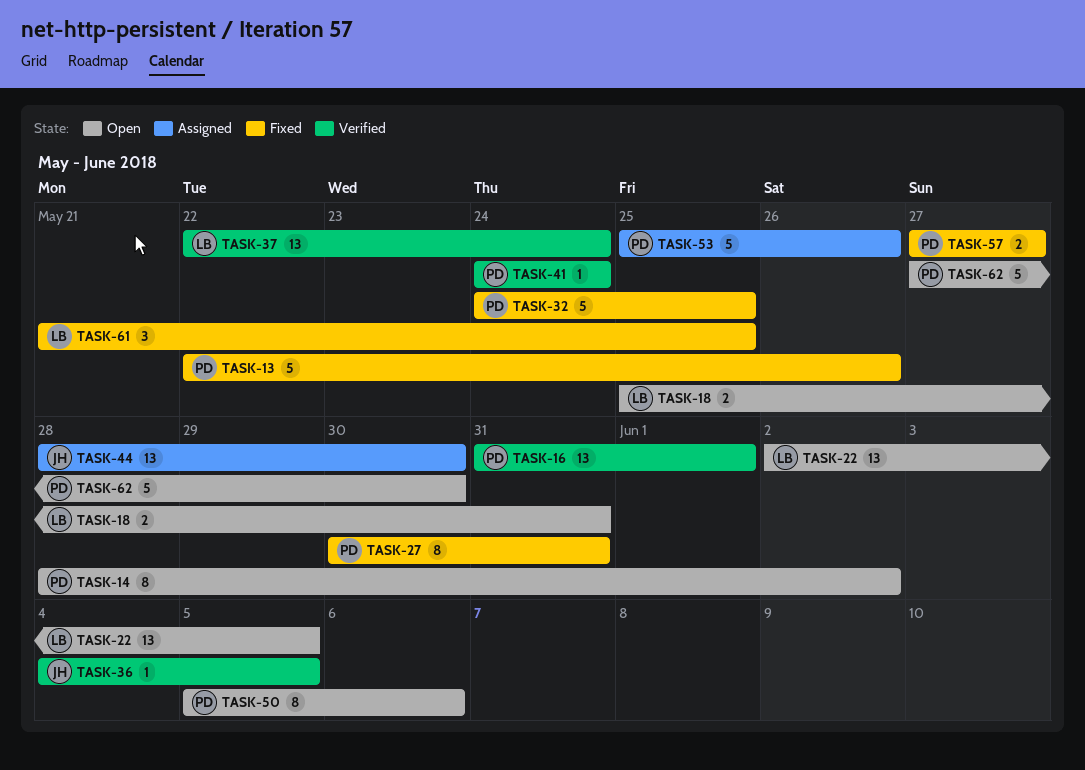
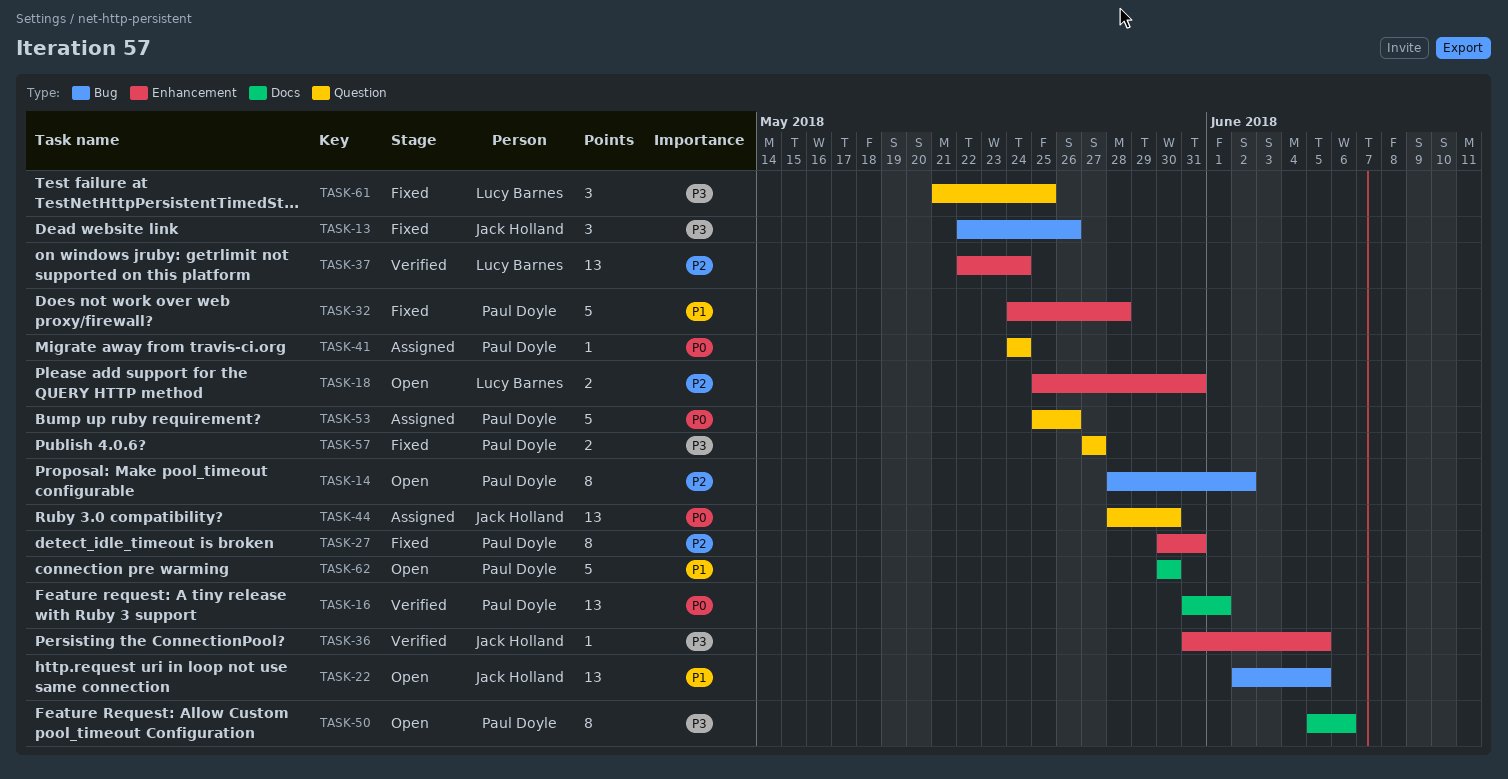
TASK-13, owner: Paul Doyle -> Jack Holland
TASK-13, estimate: 5 -> 3
TASK-22, owner: Lucy Barnes -> Jack Holland
TASK-32, due: May 25 -> May 28
TASK-36, start: Jun 4 -> May 31
TASK-41, status: Verified -> Assigned
TASK-62, start: May 27 -> May 30

